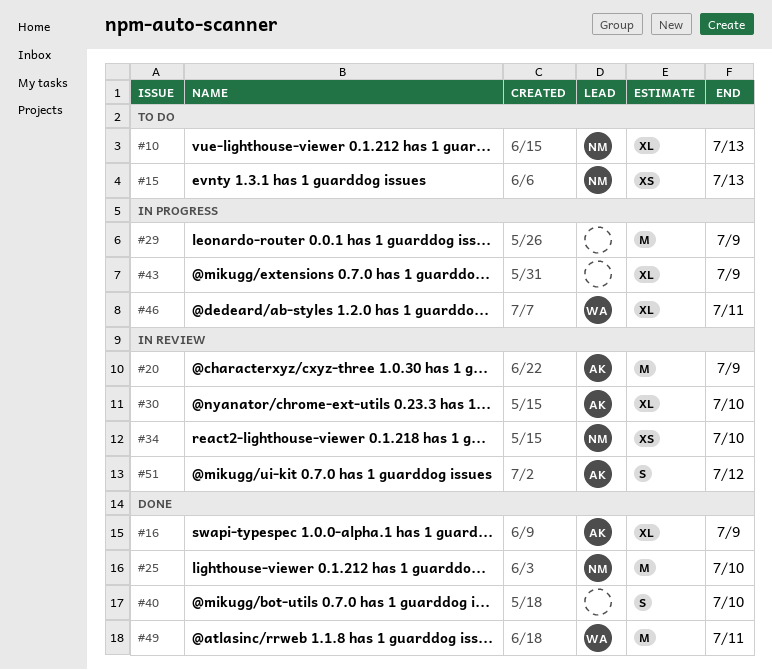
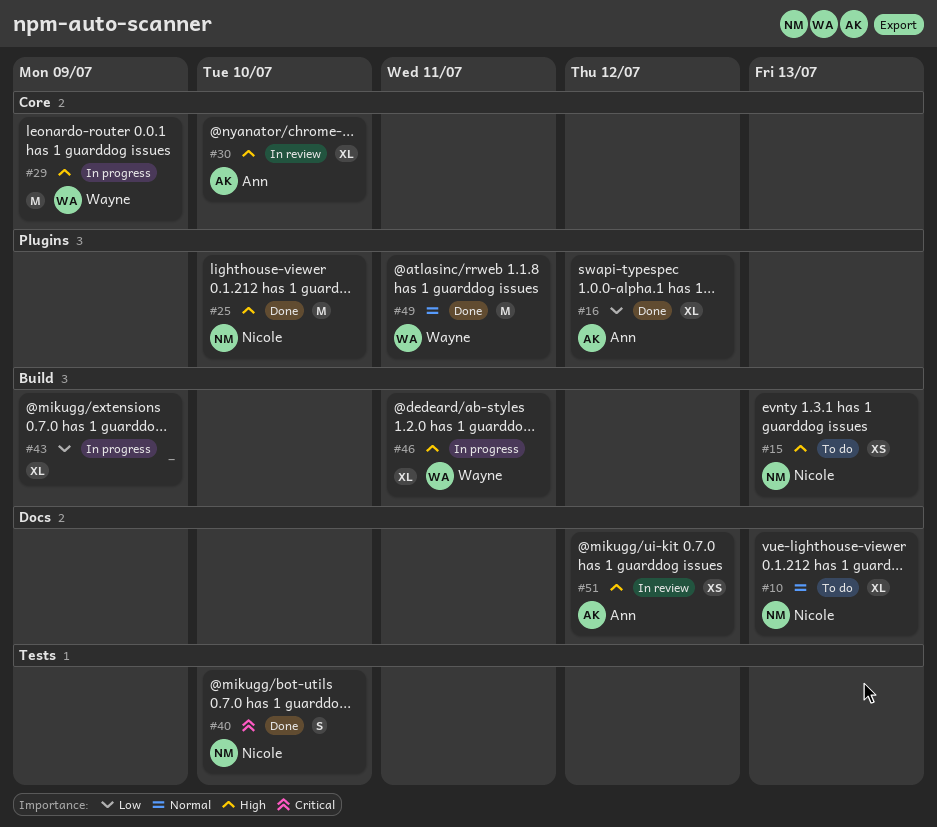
#16, due: Jul 9 -> Jul 12
#20: present -> none
#29, owner: none -> Wayne
#34: present -> none
#40, owner: none -> Nicole
#51, estimate: S -> XS

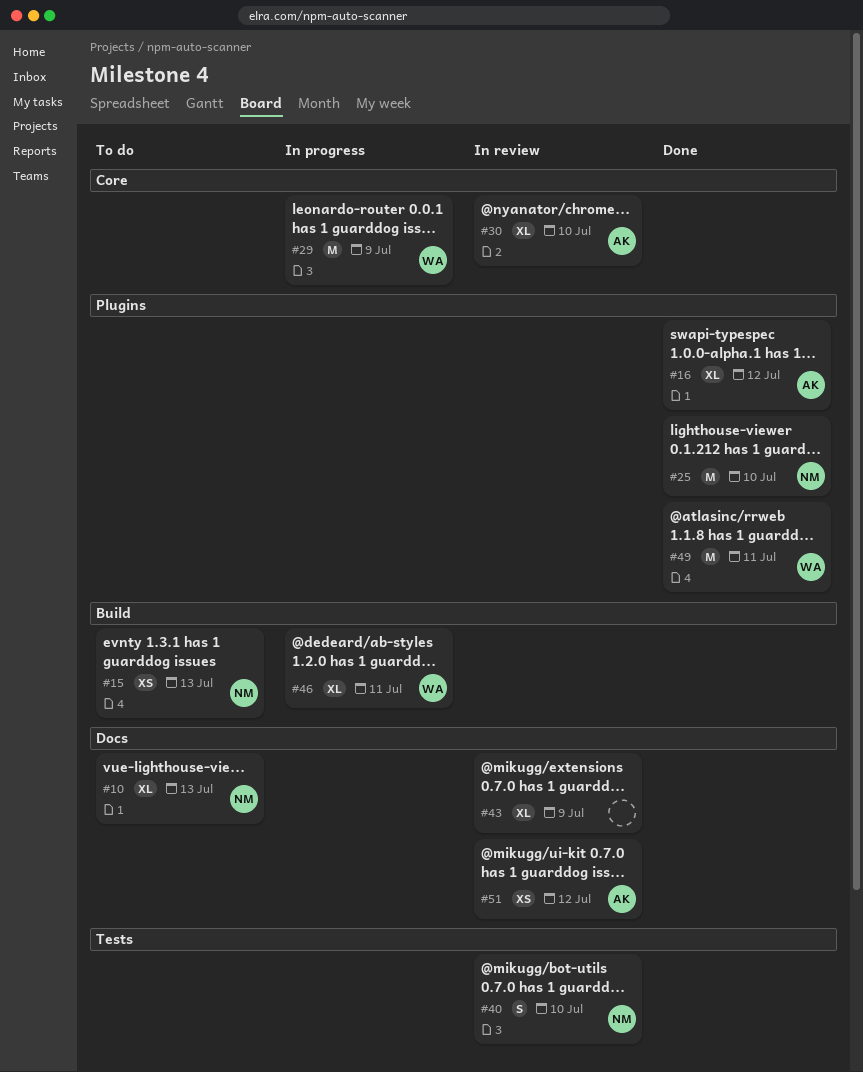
#40, status: Done -> In review
#43, status: In progress -> In review
#43, label: Build -> Docs

